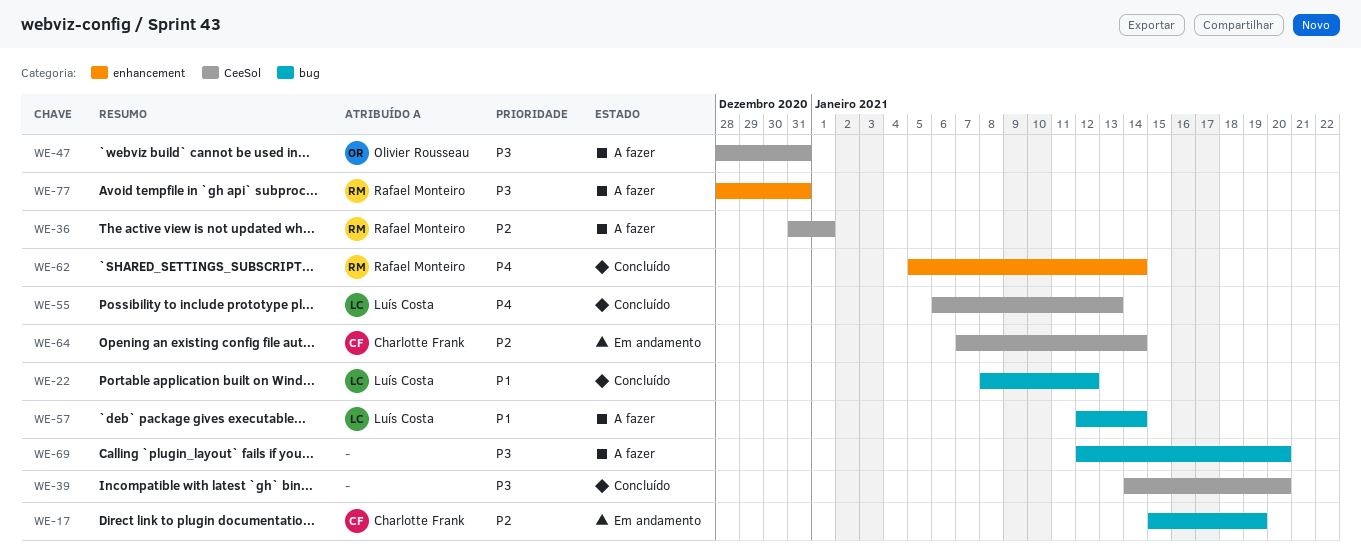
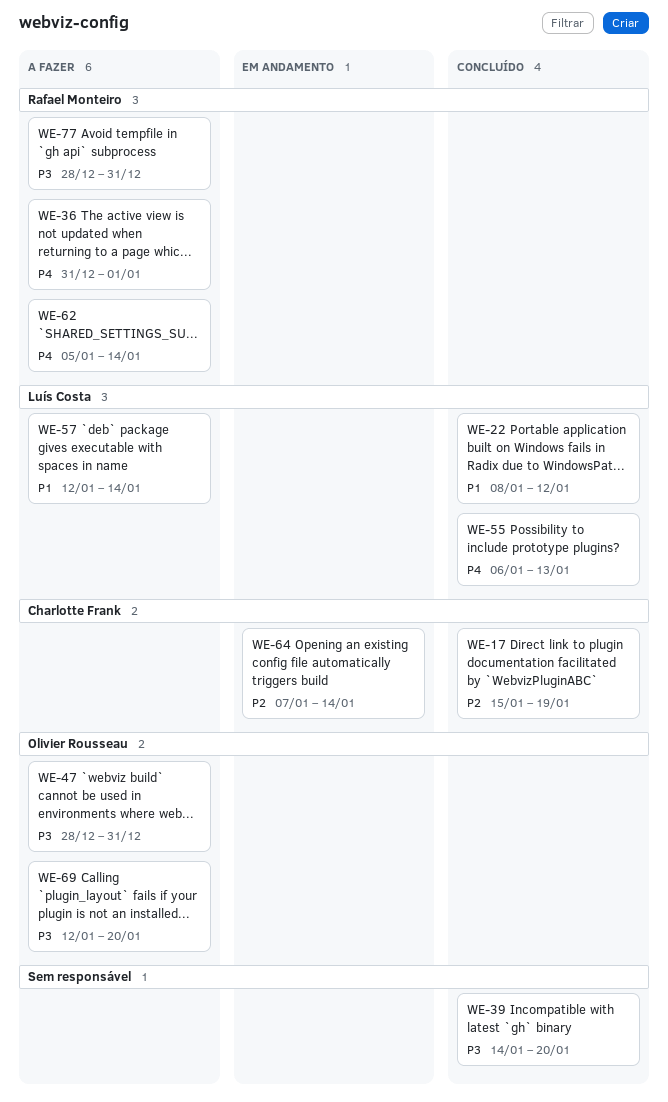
WE-17, status: Em andamento -> Concluído
WE-36, priority: P2 -> P4
WE-62, status: Concluído -> A fazer
WE-69, owner: none -> Olivier Rousseau

